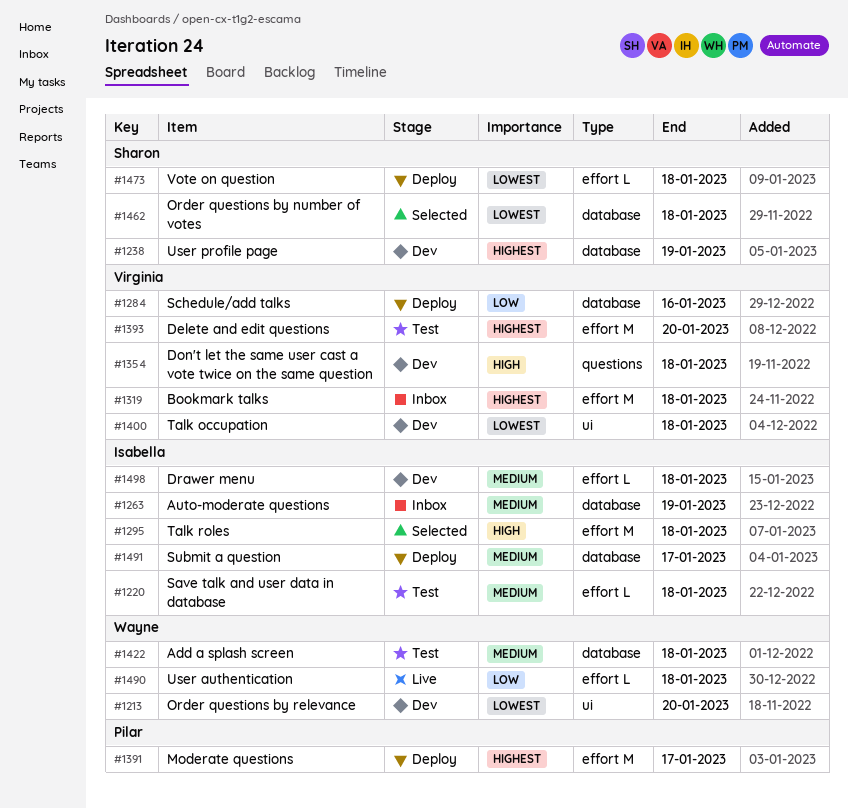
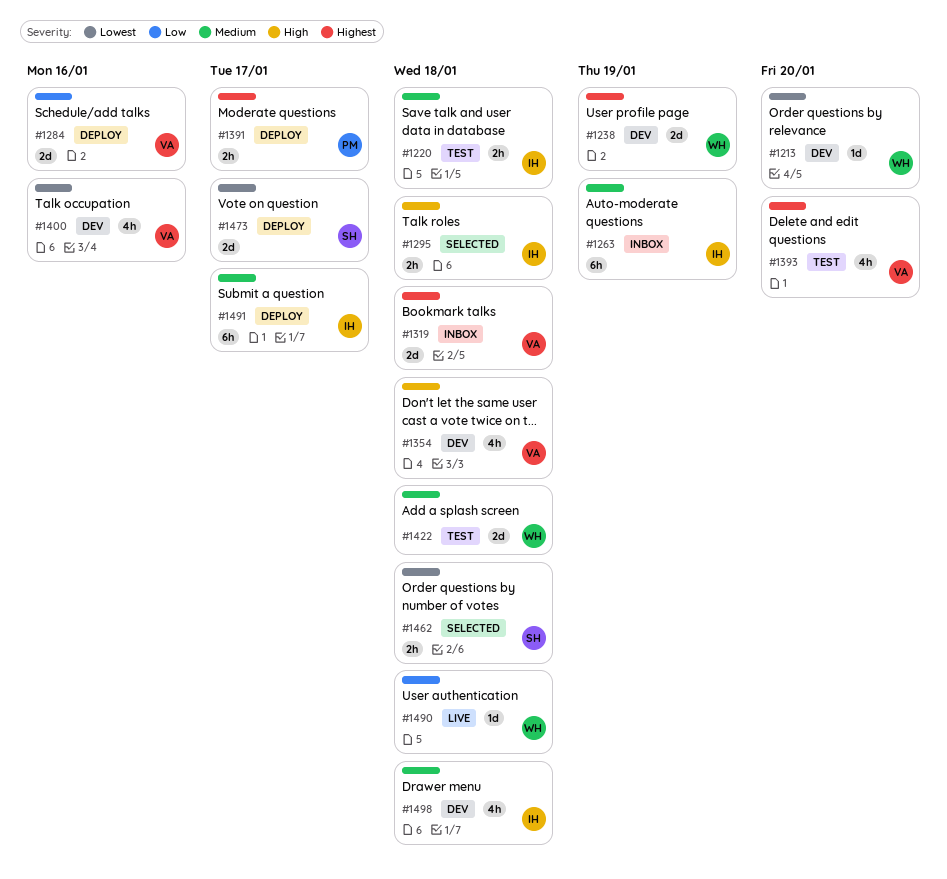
#1238, owner: Sharon -> Wayne
#1400, due: Jan 18 -> Jan 16
#1473, due: Jan 18 -> Jan 17

